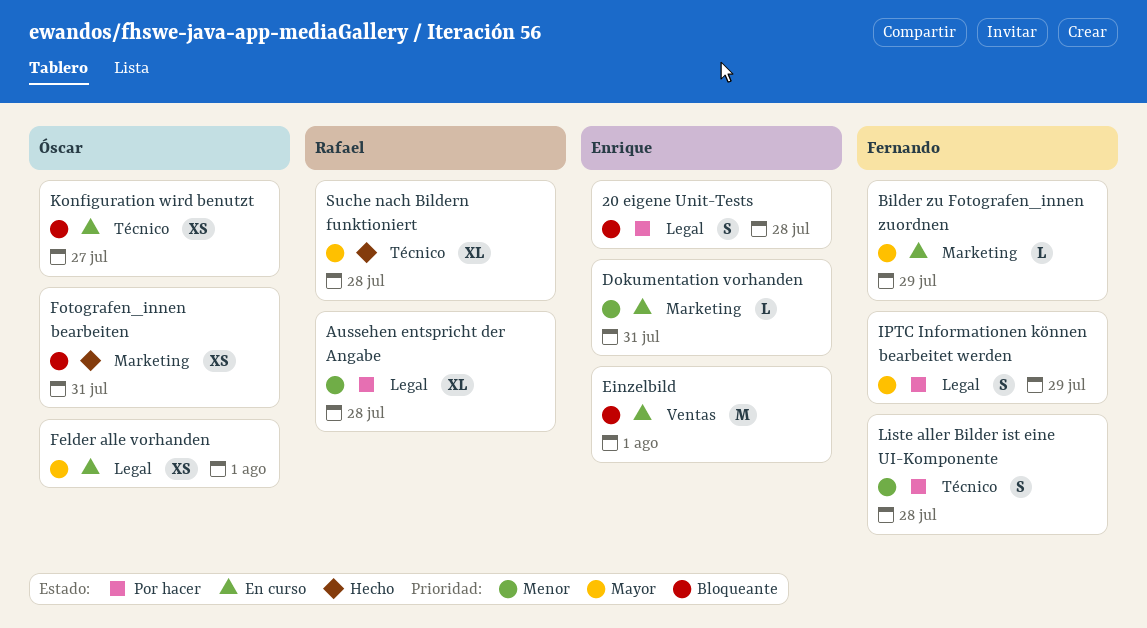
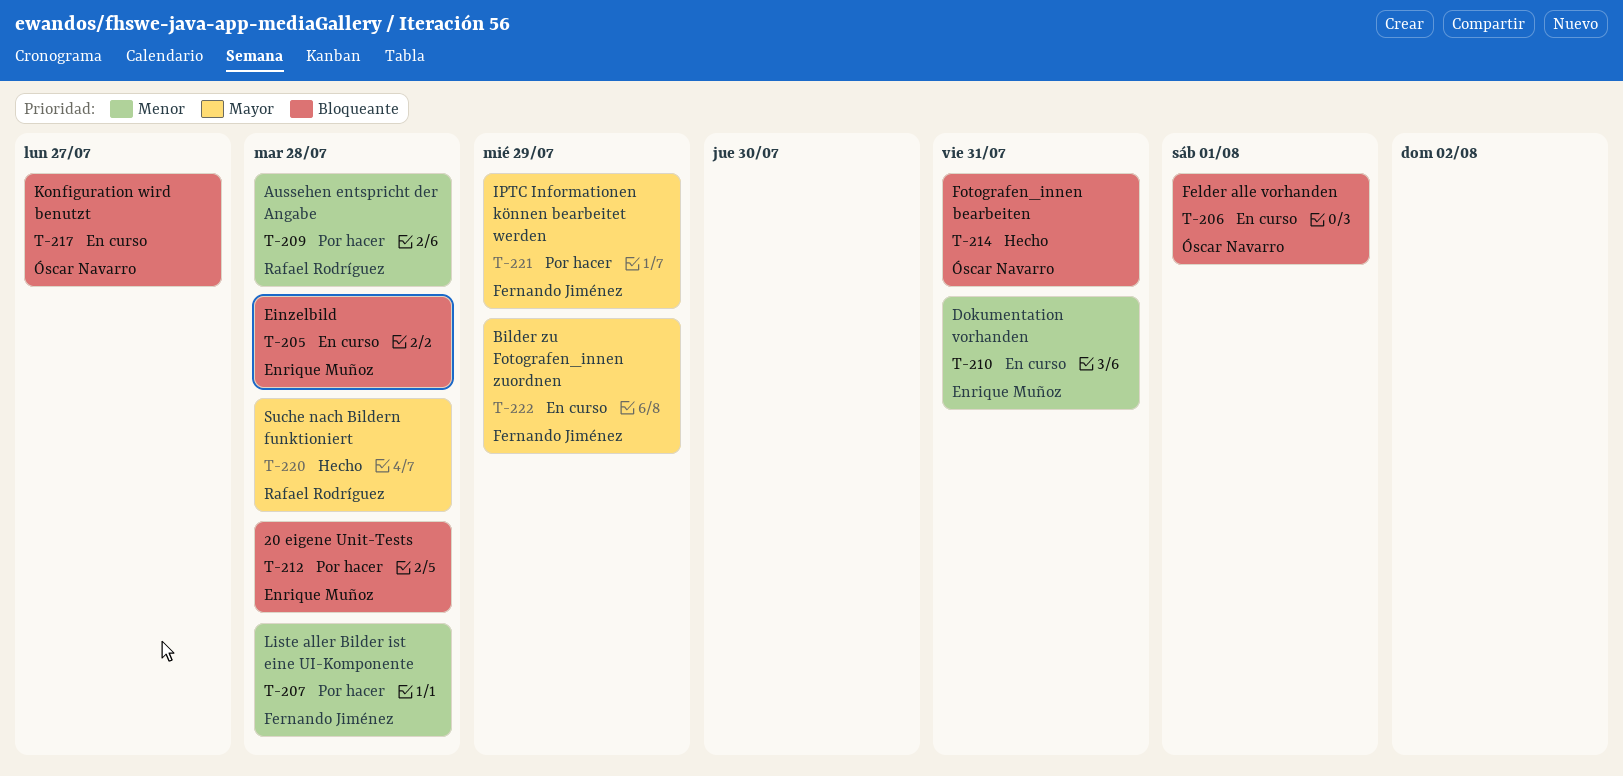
Einzelbild, due: Aug 1 -> Jul 28
Felder alle vorhanden, priority: Mayor -> Bloqueante

